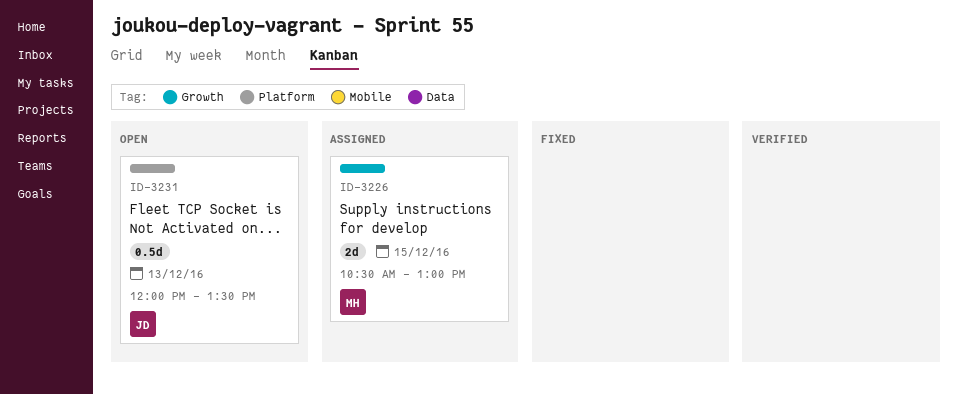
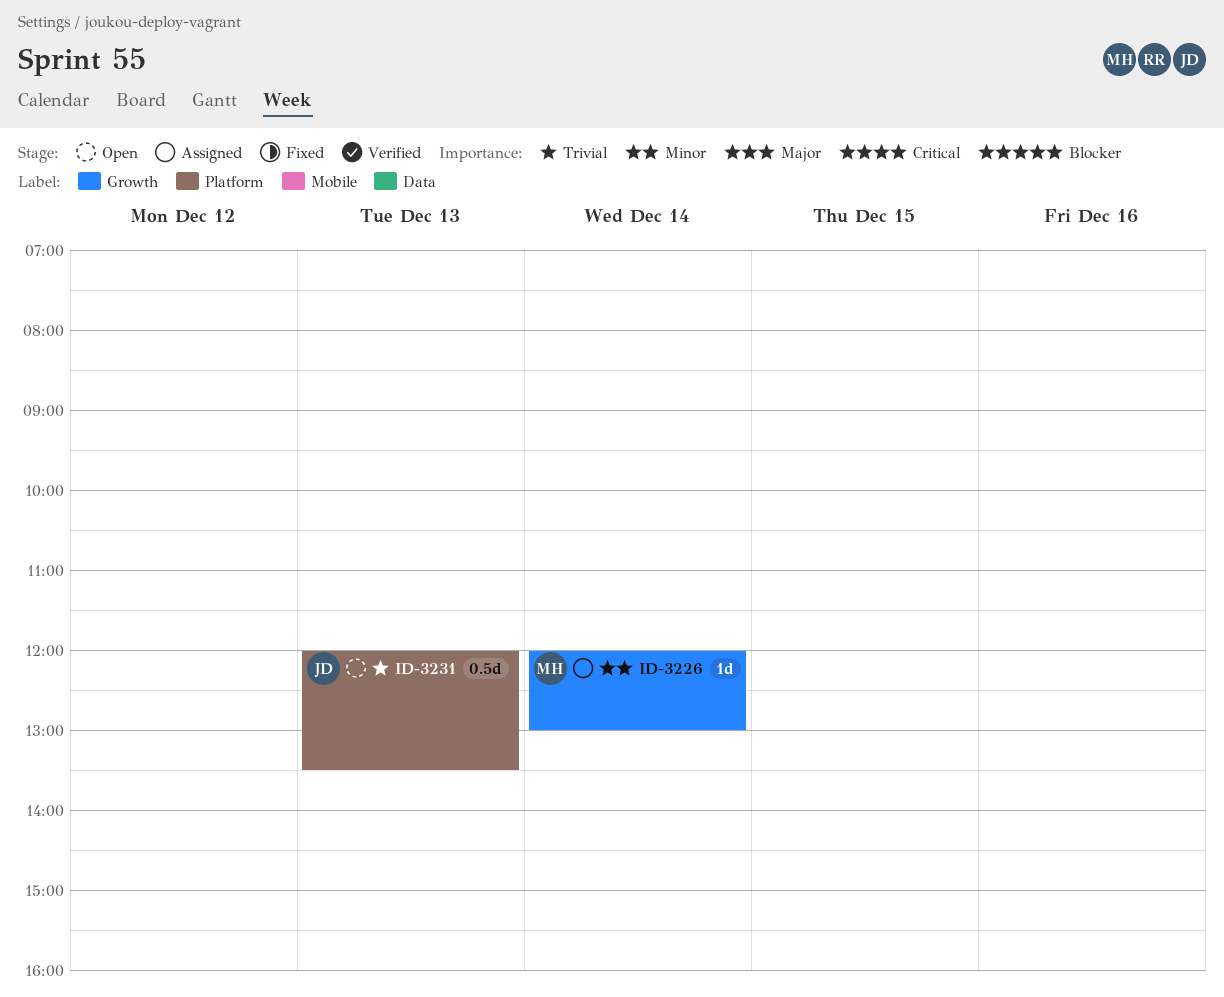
ID-3226, estimate: 2d -> 1d
ID-3226, day: Dec 15 -> Dec 14
ID-3226, begins: 10:30 -> 12:00

